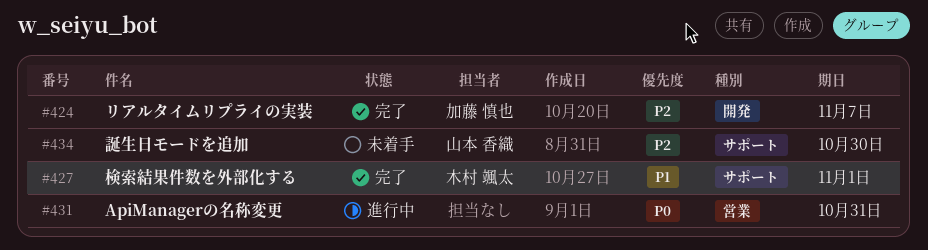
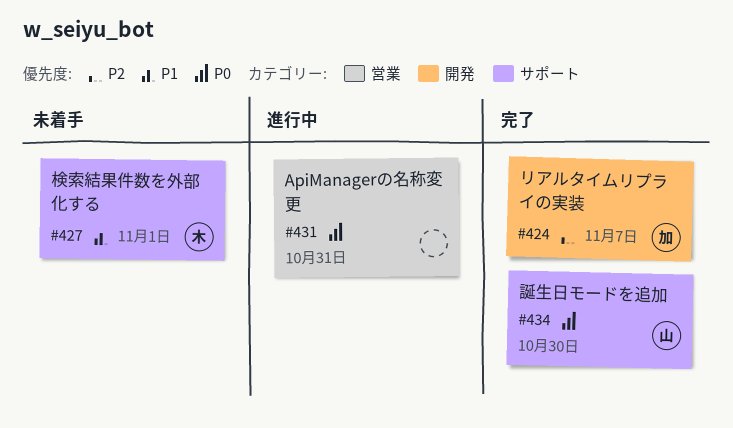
#427, status: 完了 -> 未着手
#434, status: 未着手 -> 完了
#434, priority: P2 -> P0

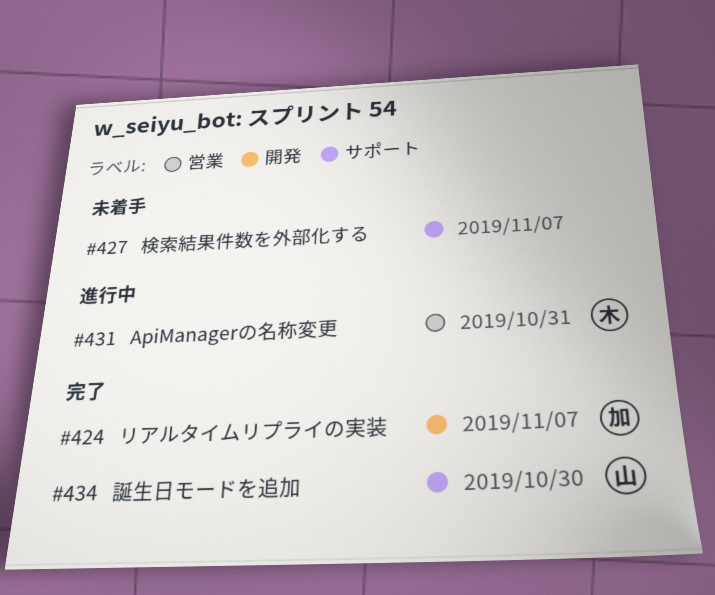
#427, owner: 木 -> none
#427, due: Nov 1 -> Nov 7
#431, owner: none -> 木

